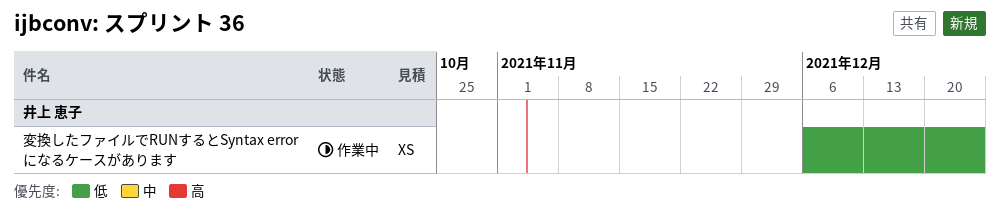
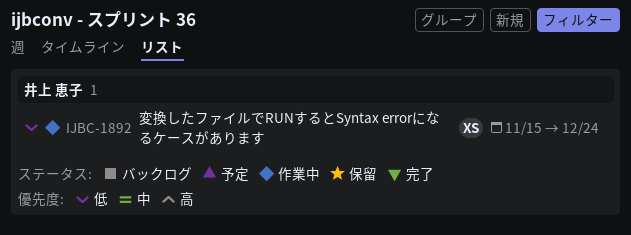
変換したファイルでRUNするとSyntax errorになるケースがあります, start: Dec 6 -> Nov 15

